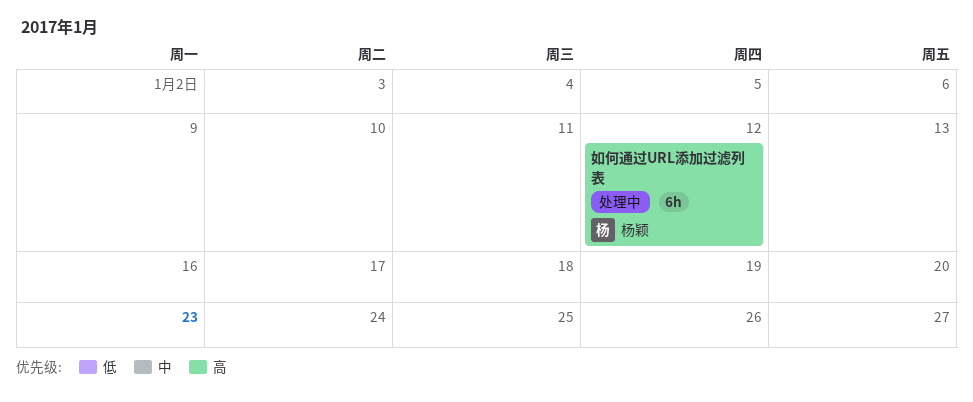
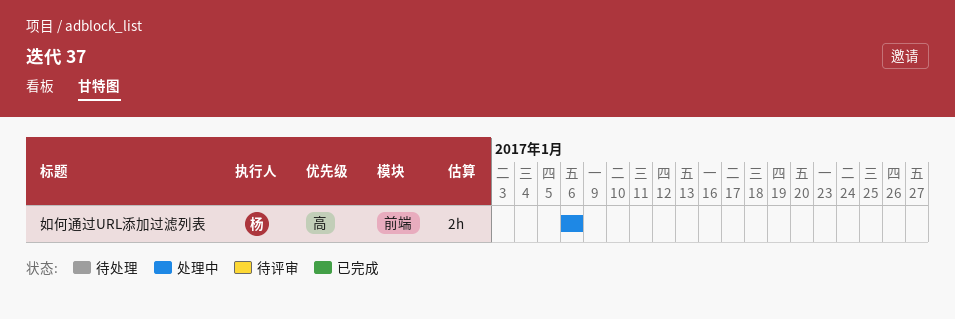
如何通过URL添加过滤列表, estimate: 6h -> 2h
如何通过URL添加过滤列表, due: Jan 12 -> Jan 6

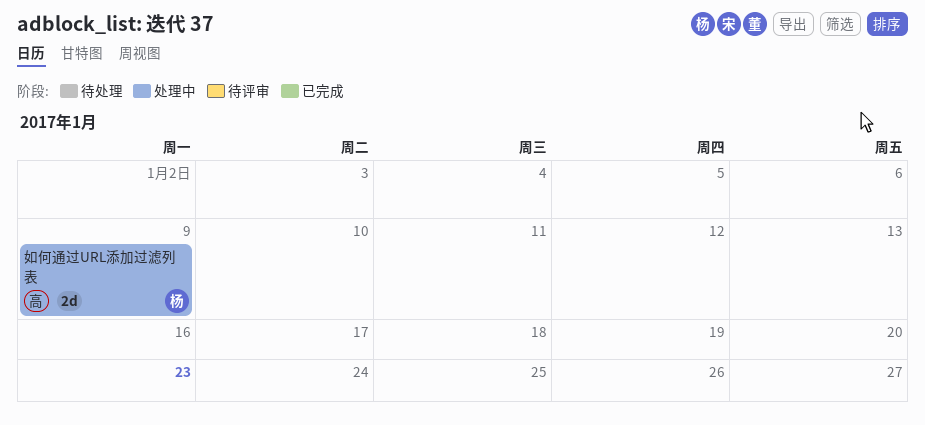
如何通过URL添加过滤列表, estimate: 2h -> 2d
如何通过URL添加过滤列表, due: Jan 6 -> Jan 9

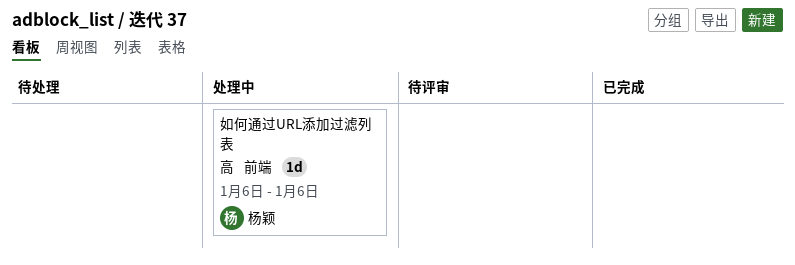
如何通过URL添加过滤列表, estimate: 2d -> 1d
如何通过URL添加过滤列表, due: Jan 9 -> Jan 6

